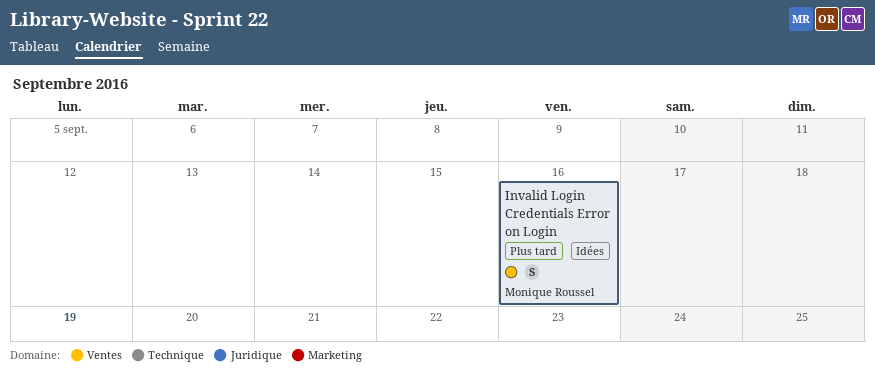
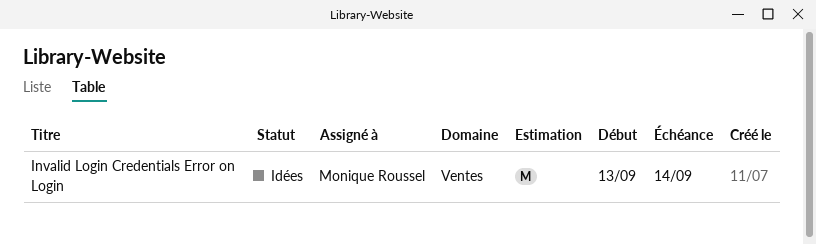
Invalid Login Credentials Error on Login, estimate: S -> M
Invalid Login Credentials Error on Login, due: Sep 16 -> Sep 14

